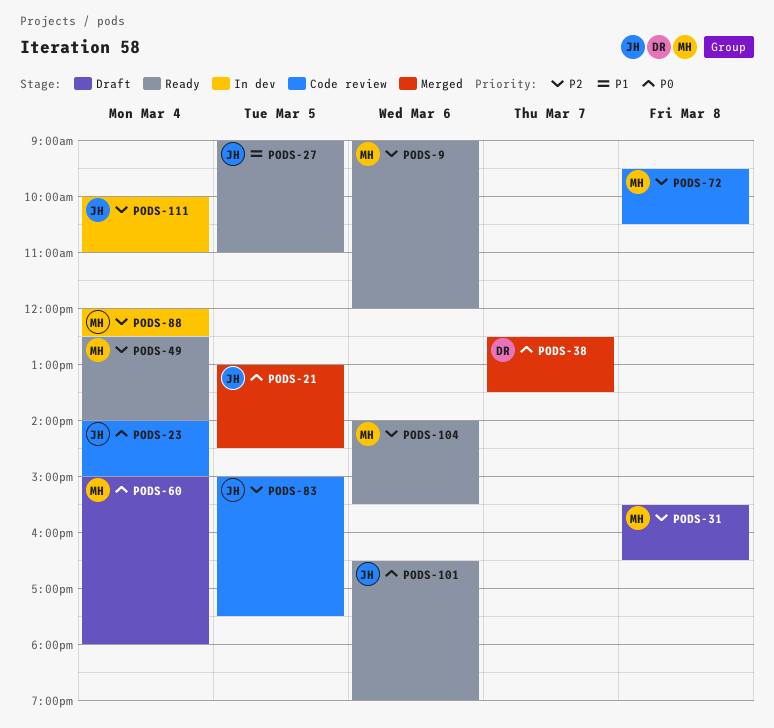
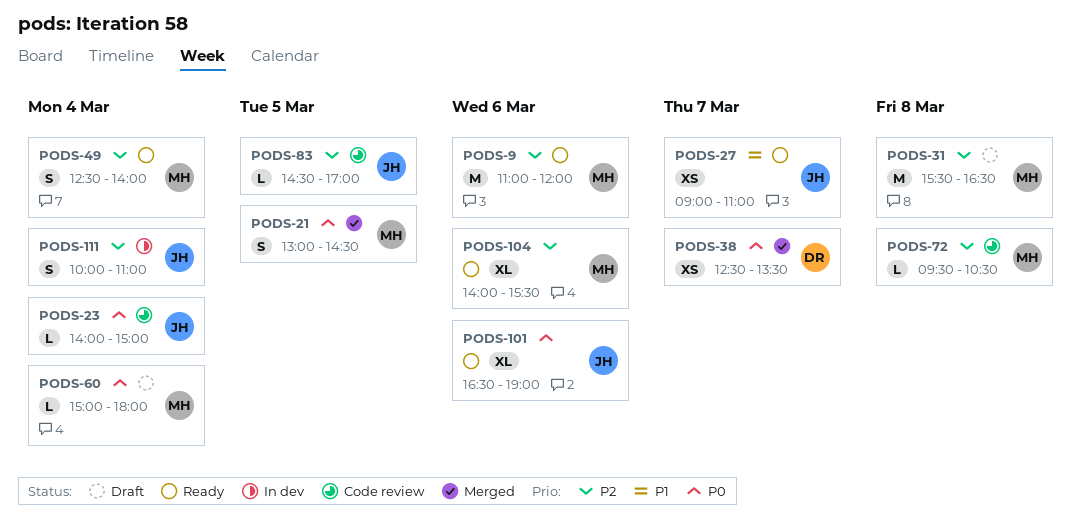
PODS-9, begins: 09:00 -> 11:00
PODS-21, owner: JH -> MH
PODS-27, day: Mar 5 -> Mar 7
PODS-83, begins: 15:00 -> 14:30
PODS-83, ends: 17:30 -> 17:00
PODS-88: present -> none

